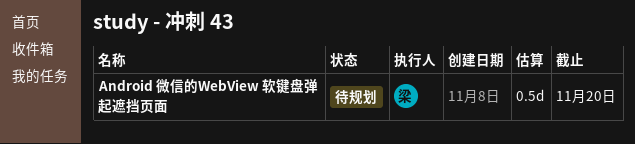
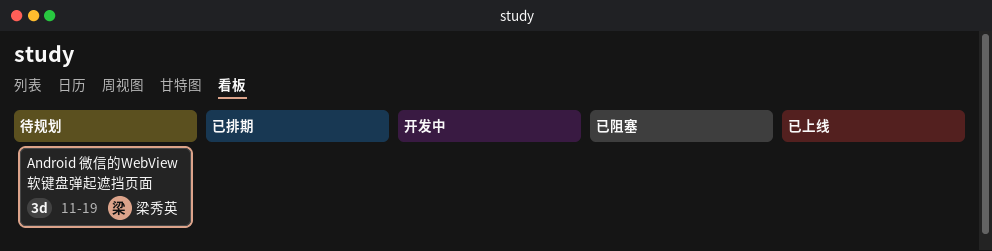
Android 微信的WebView 软键盘弹起遮挡页面, estimate: 0.5d -> 3d
Android 微信的WebView 软键盘弹起遮挡页面, due: Nov 20 -> Nov 19

